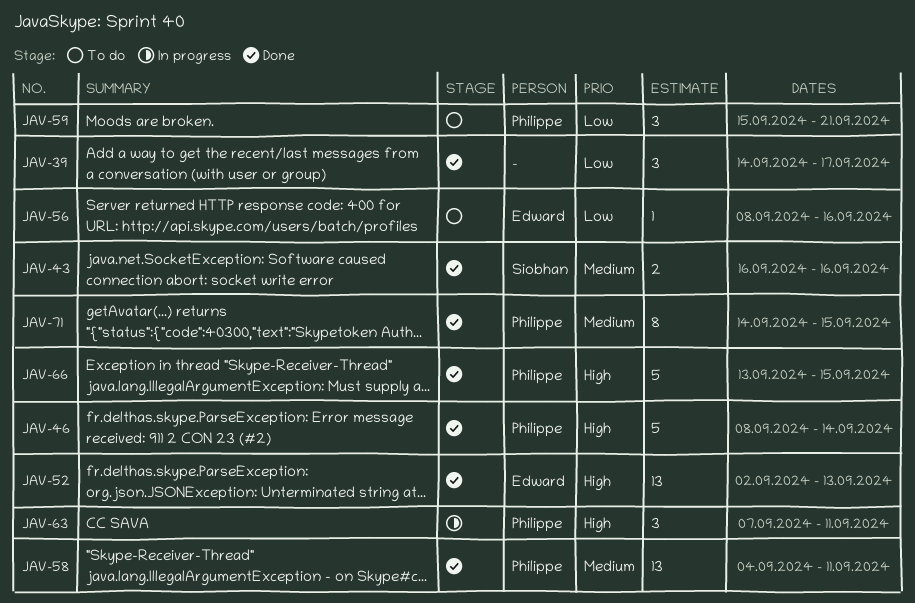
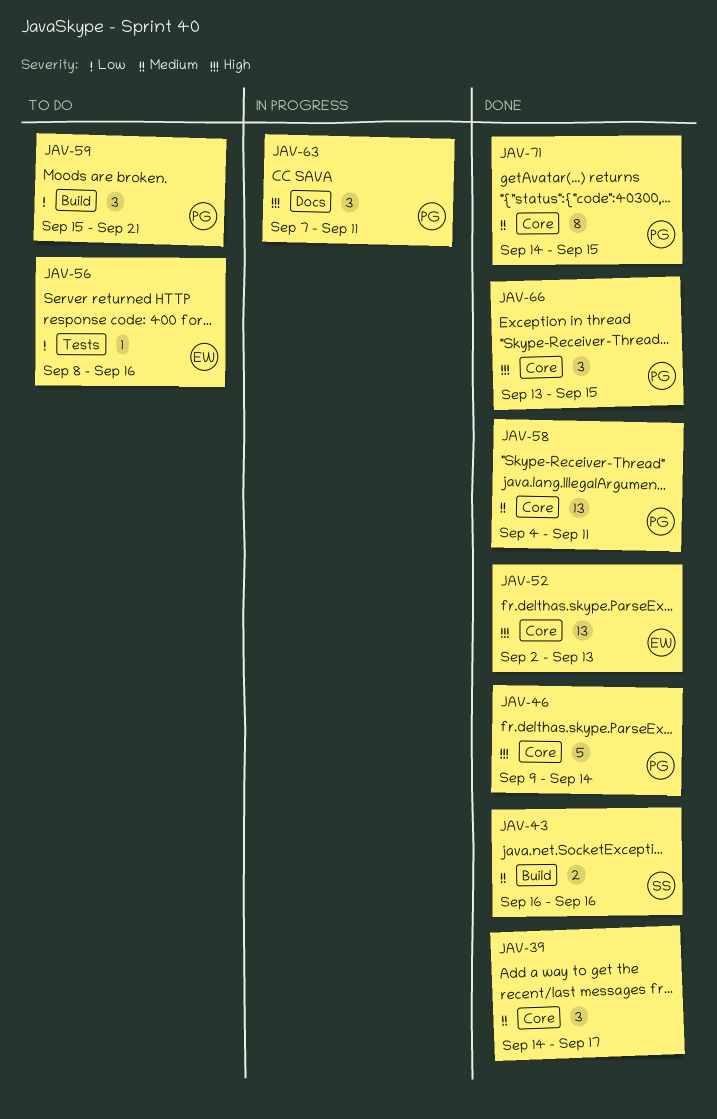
JAV-39, priority: Low -> Medium
JAV-46, start: Sep 8 -> Sep 9
JAV-66, estimate: 5 -> 3

